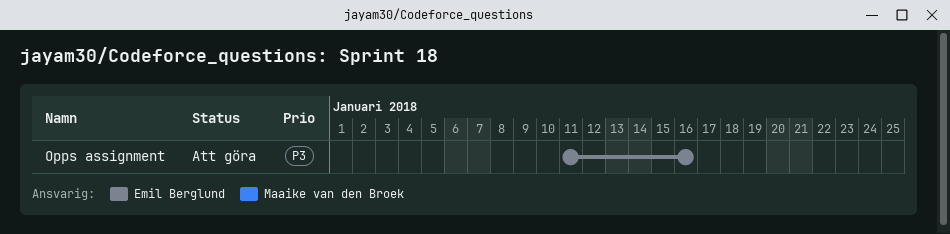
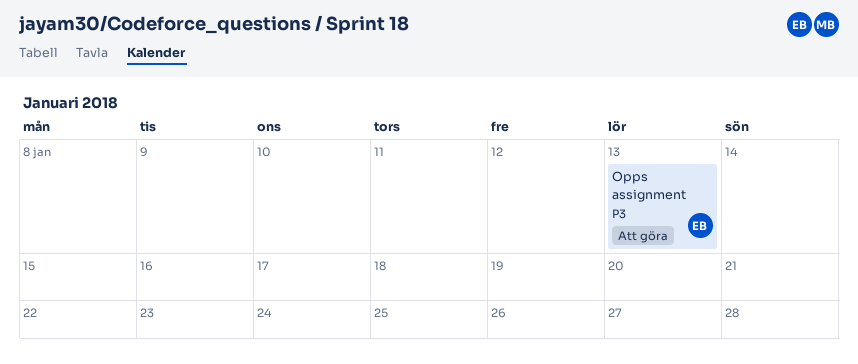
Opps assignment, due: Jan 16 -> Jan 13

